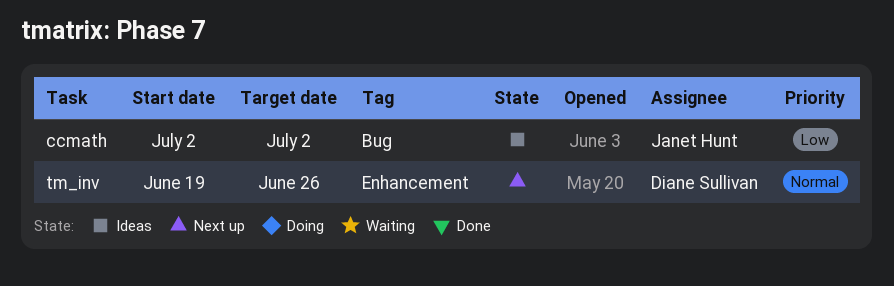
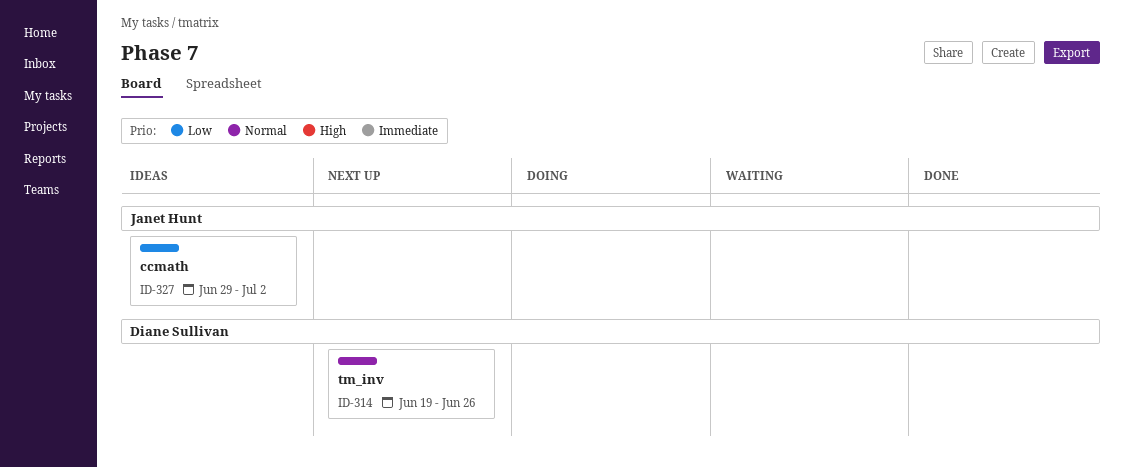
ccmath, start: Jul 2 -> Jun 29

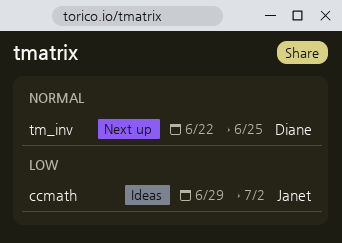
tm_inv, start: Jun 19 -> Jun 22
tm_inv, due: Jun 26 -> Jun 25

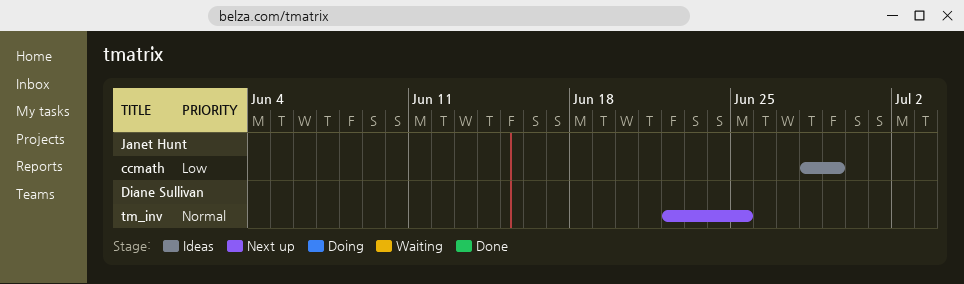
ccmath, start: Jun 29 -> Jun 28
ccmath, due: Jul 2 -> Jun 29

